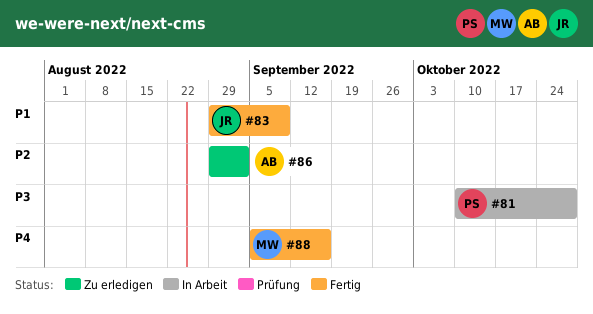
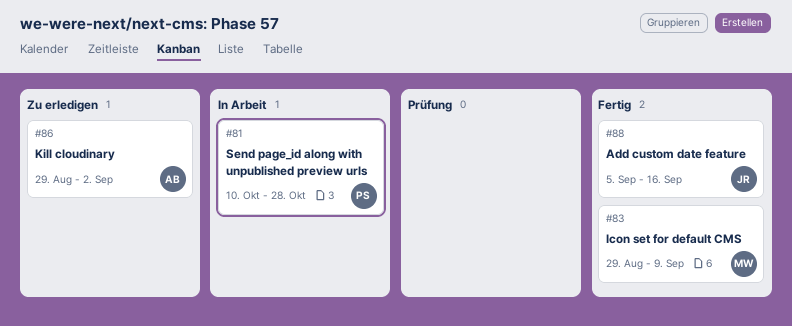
#83, owner: JR -> MW
#88, owner: MW -> JR

